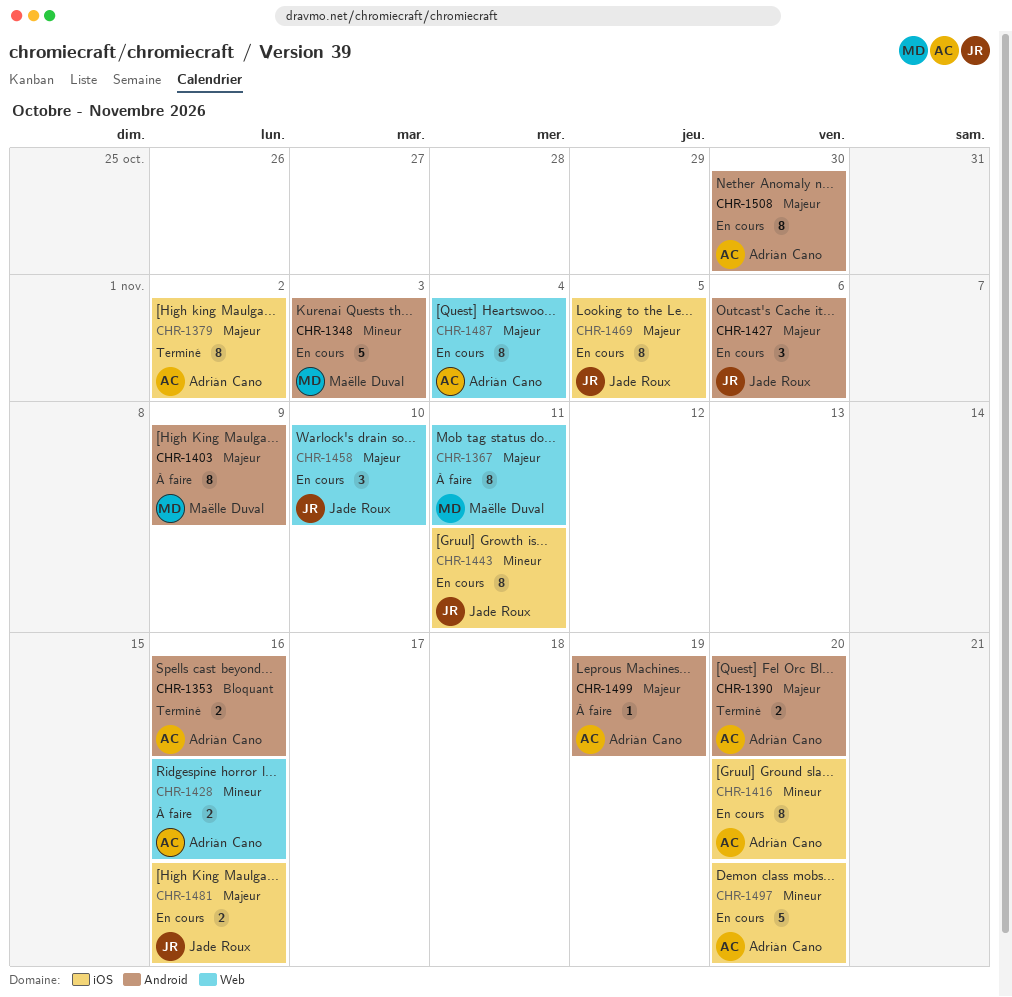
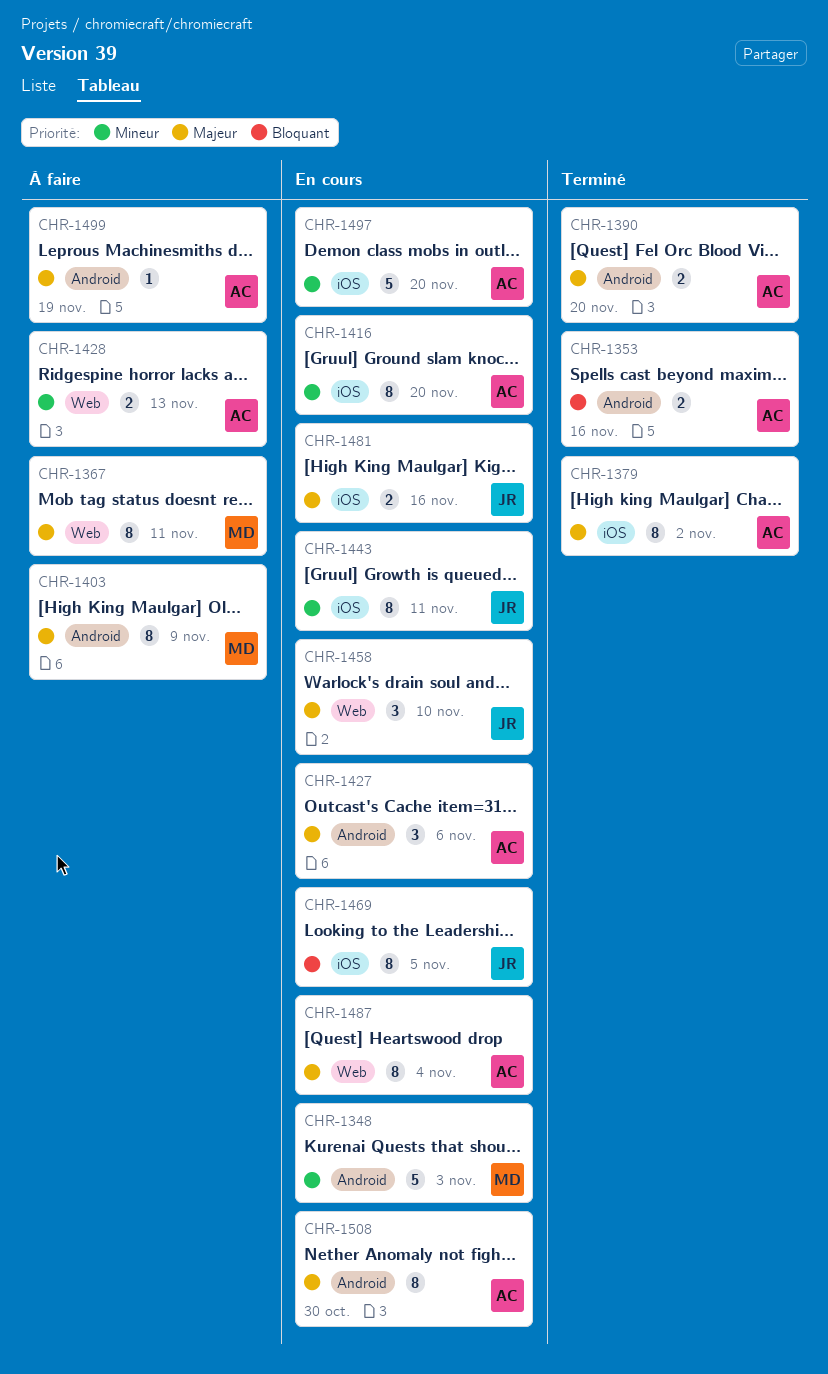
CHR-1427, owner: Jade Roux -> Adrián Cano
CHR-1428, due: Nov 16 -> Nov 13
CHR-1469, priority: Majeur -> Bloquant

